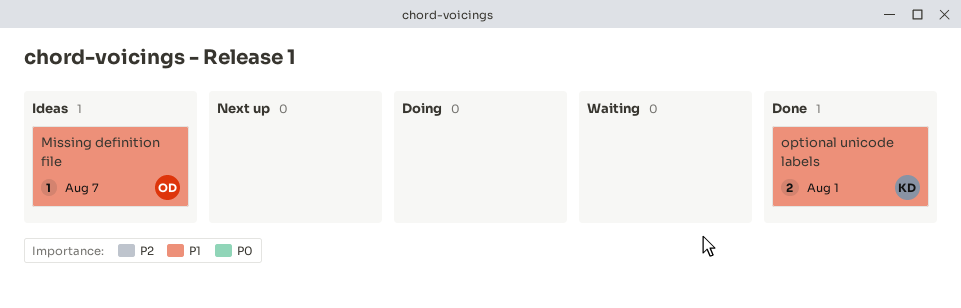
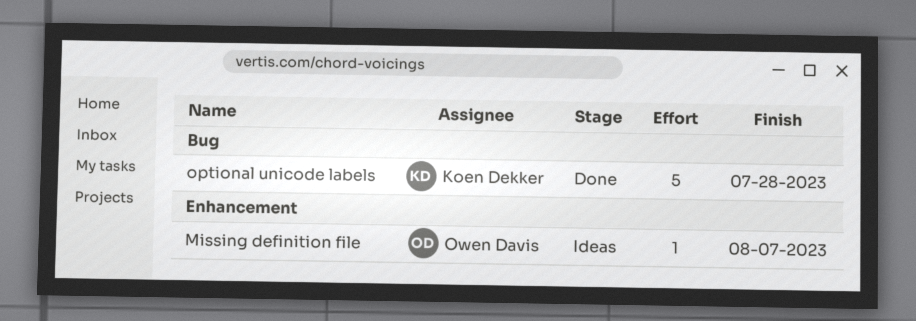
optional unicode labels, estimate: 2 -> 5
optional unicode labels, due: Aug 1 -> Jul 28

